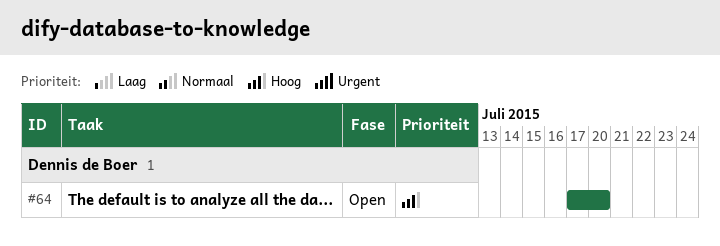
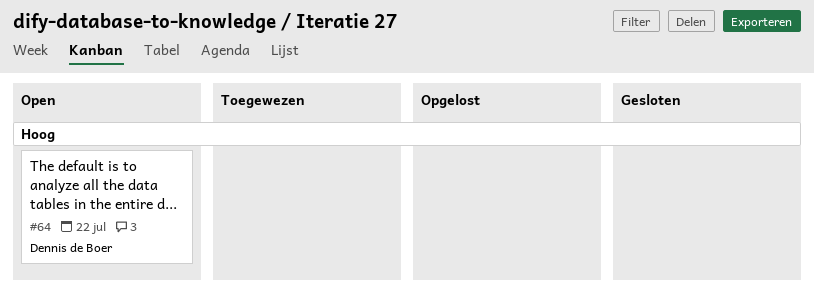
#64, due: Jul 20 -> Jul 22

